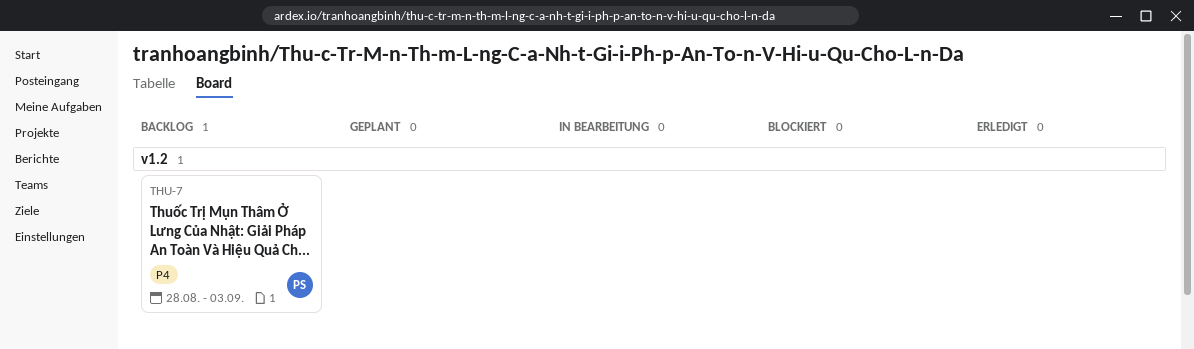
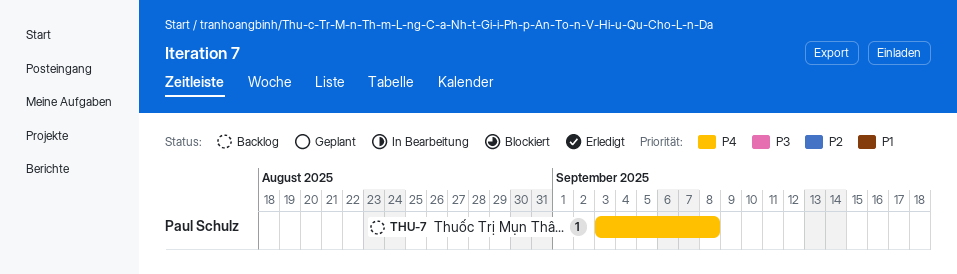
THU-7, start: Aug 28 -> Sep 3
THU-7, due: Sep 3 -> Sep 8

